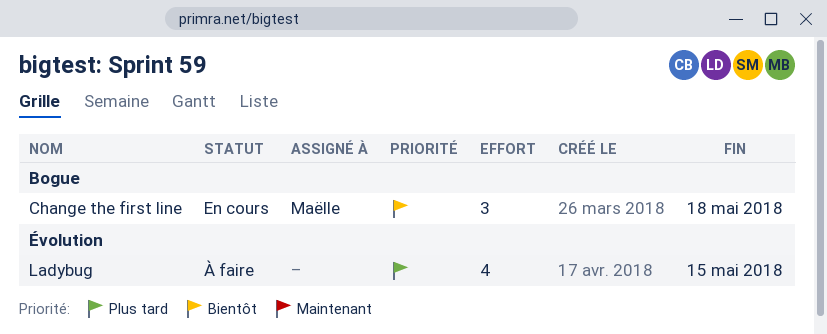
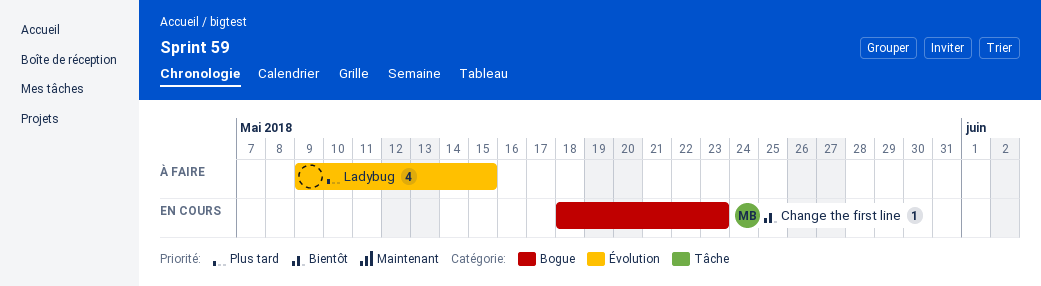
Change the first line, estimate: 3 -> 1
Change the first line, due: May 18 -> May 23

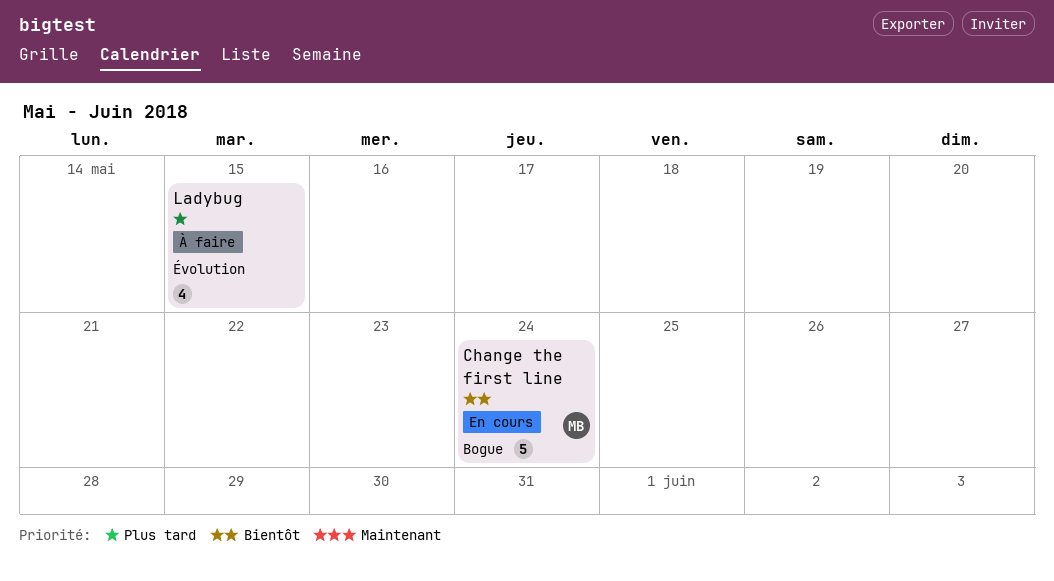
Change the first line, estimate: 1 -> 5
Change the first line, due: May 23 -> May 24

